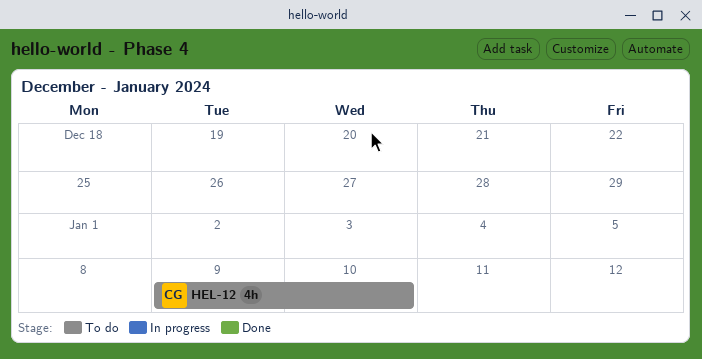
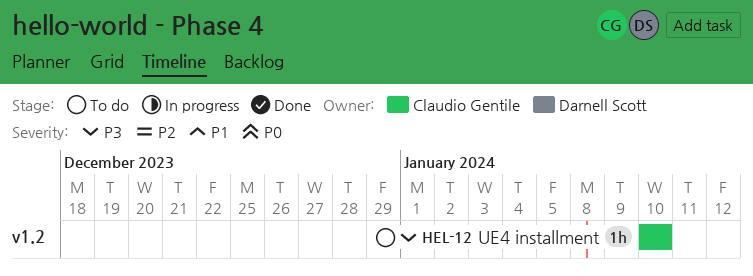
HEL-12, estimate: 4h -> 1h
HEL-12, start: Jan 9 -> Jan 10

